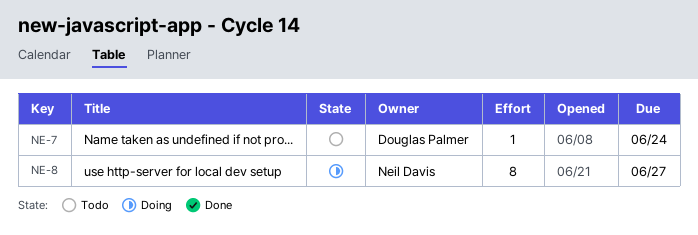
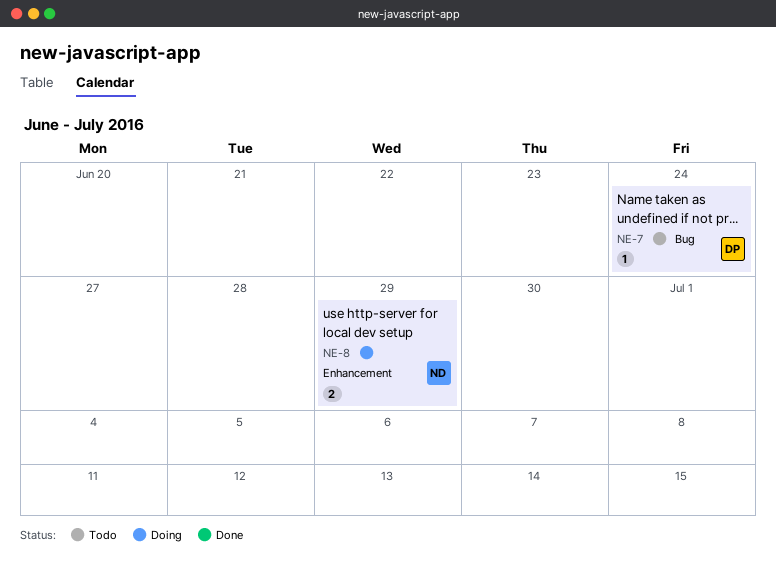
NE-8, estimate: 8 -> 2
NE-8, due: Jun 27 -> Jun 29

